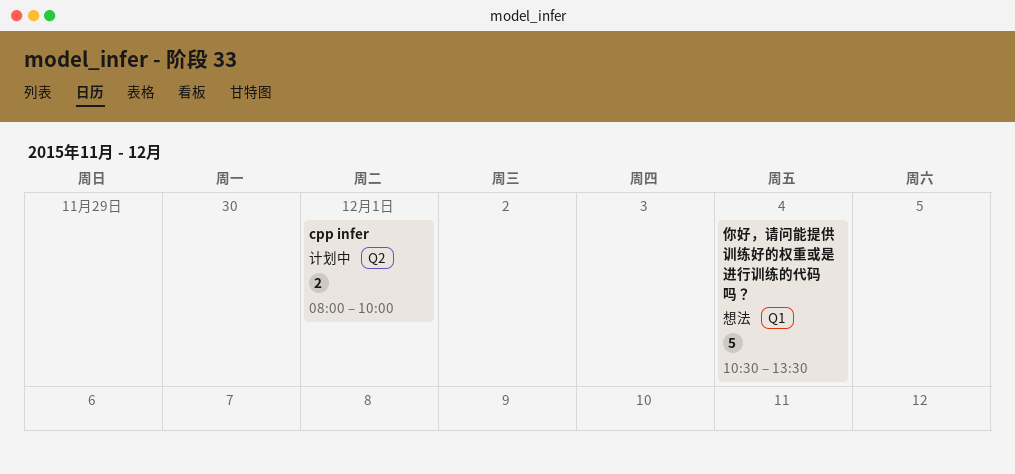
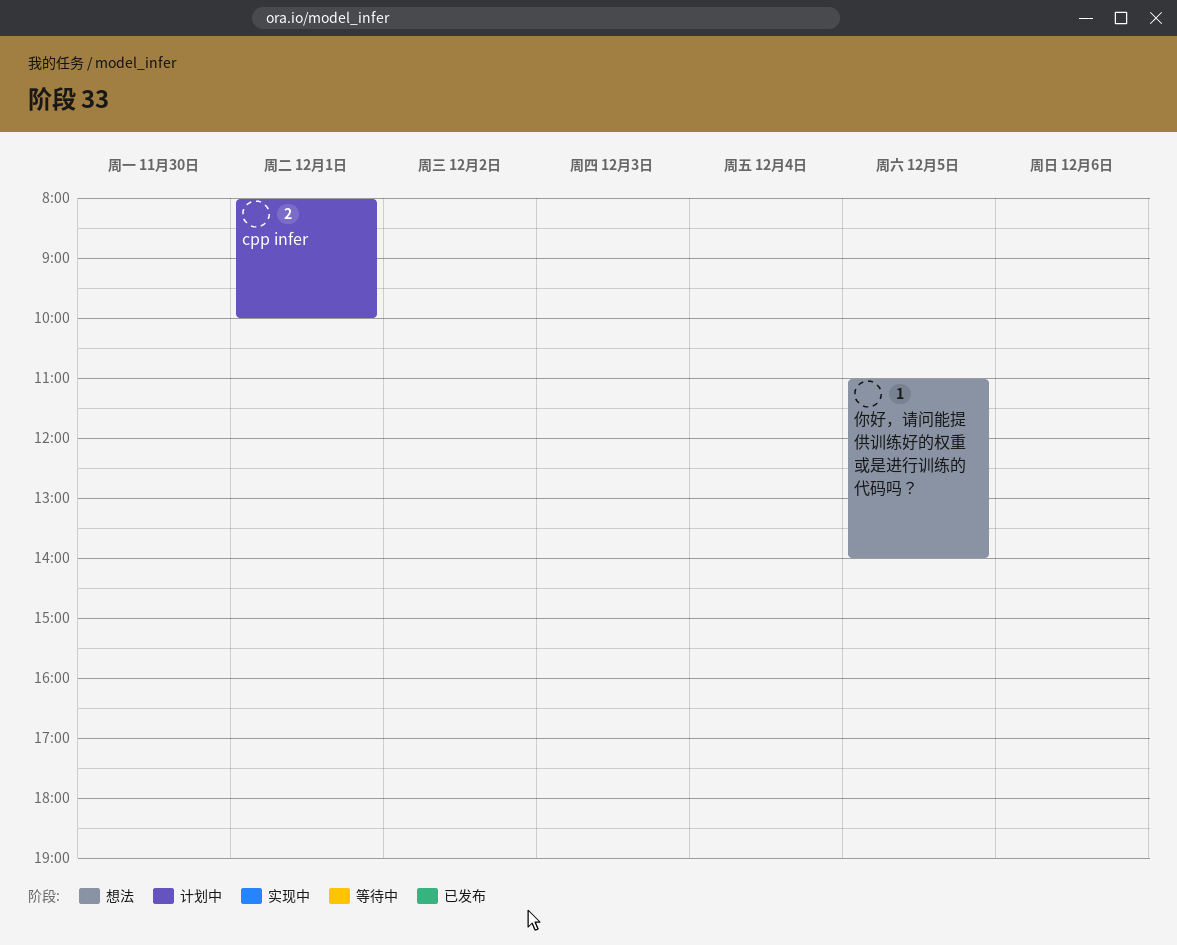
你好，请问能提供训练好的权重或是进行训练的代码吗？, estimate: 5 -> 1
你好，请问能提供训练好的权重或是进行训练的代码吗？, day: Dec 4 -> Dec 5
你好，请问能提供训练好的权重或是进行训练的代码吗？, begins: 10:30 -> 11:00
你好，请问能提供训练好的权重或是进行训练的代码吗？, ends: 13:30 -> 14:00

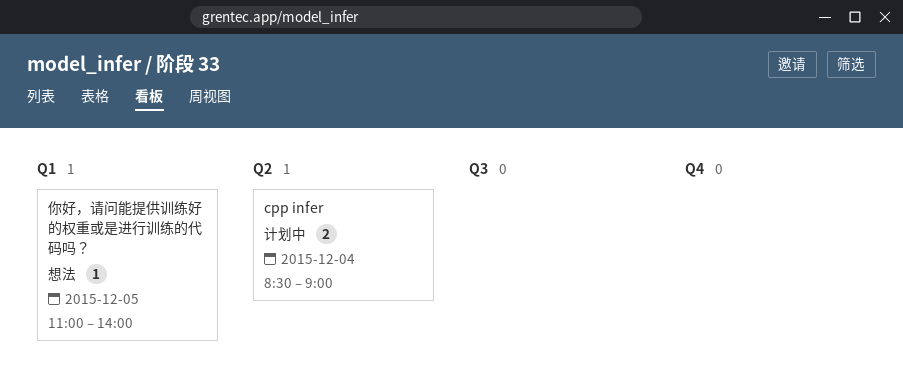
cpp infer, day: Dec 1 -> Dec 4
cpp infer, begins: 08:00 -> 08:30
cpp infer, ends: 10:00 -> 09:00

